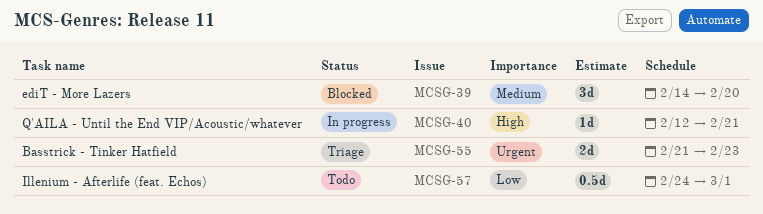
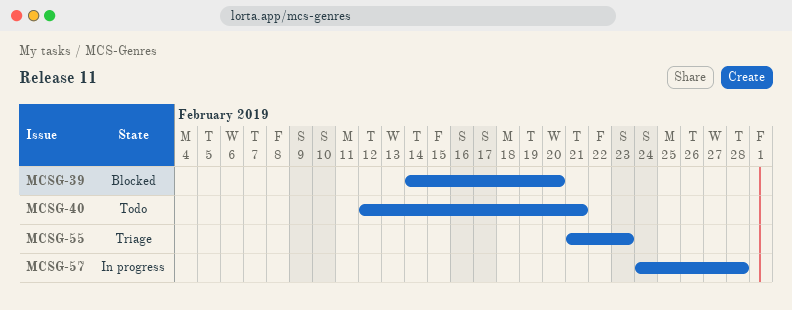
MCSG-40, status: In progress -> Todo
MCSG-57, status: Todo -> In progress
MCSG-57, due: Mar 1 -> Feb 28

